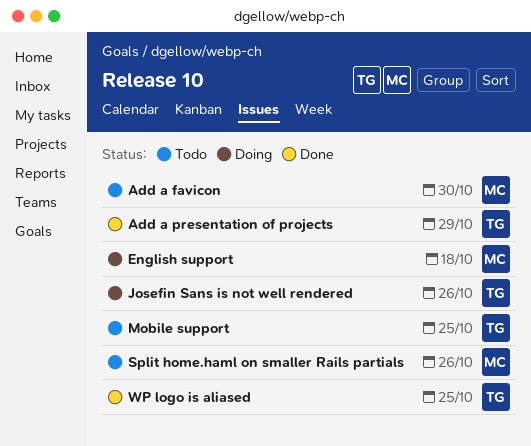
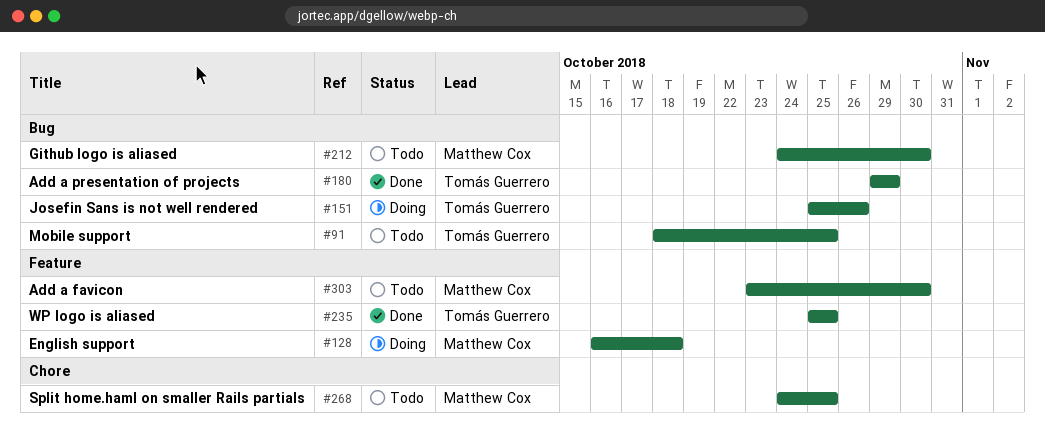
Github logo is aliased: none -> present
Split home.haml on smaller Rails partials, due: Oct 26 -> Oct 25

